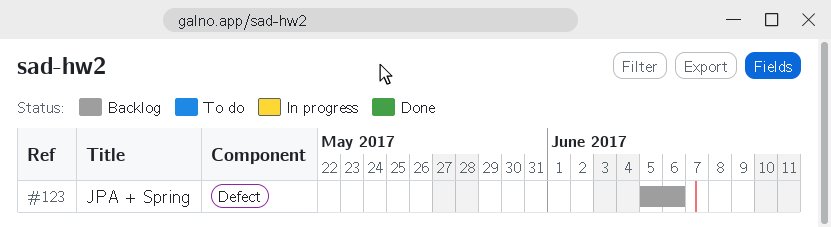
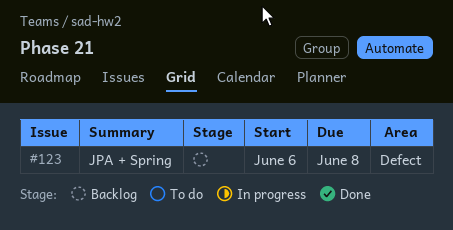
#123, start: Jun 5 -> Jun 6
#123, due: Jun 6 -> Jun 8

